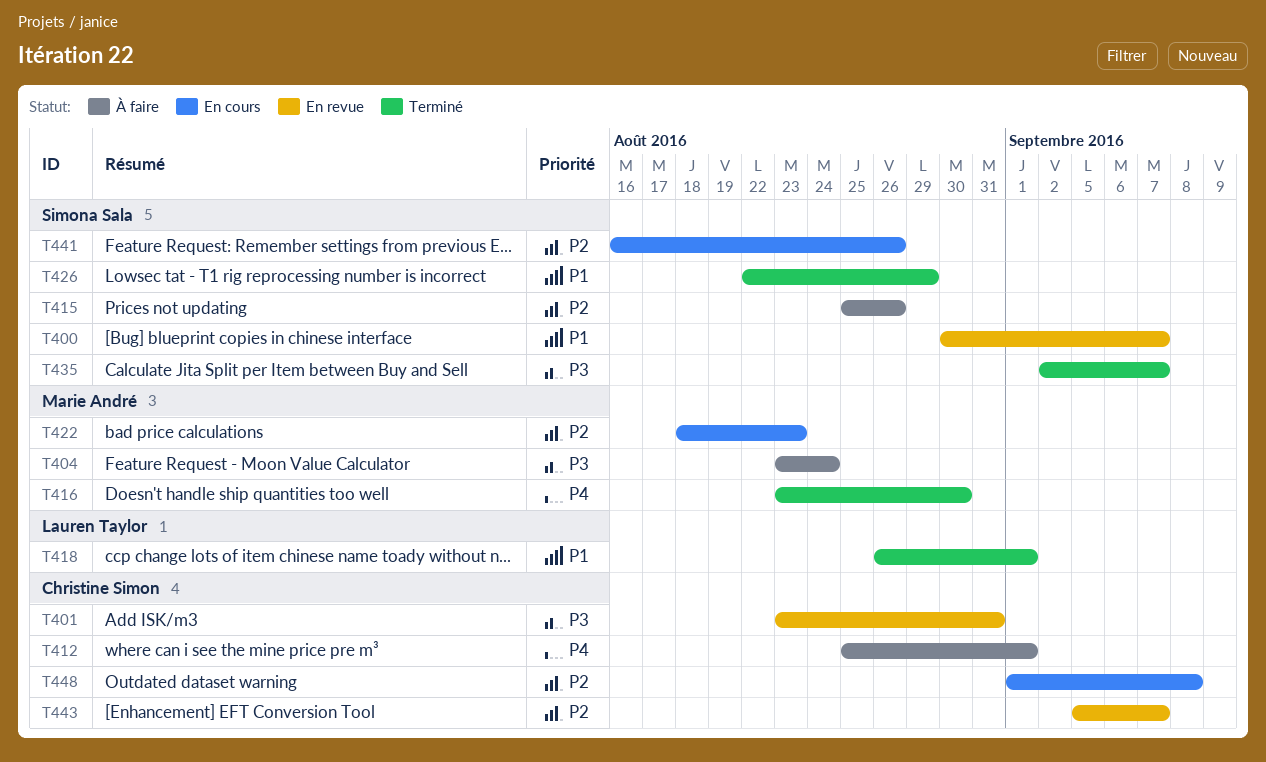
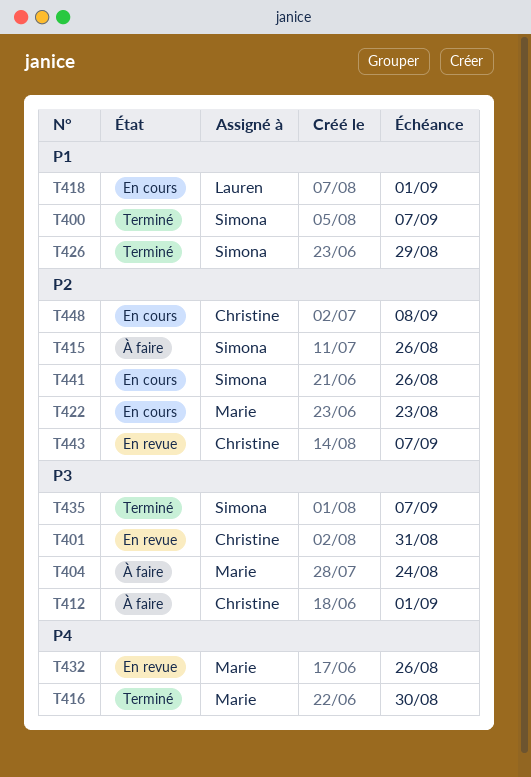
T400, status: En revue -> Terminé
T412, priority: P4 -> P3
T418, status: Terminé -> En cours
T432: none -> present

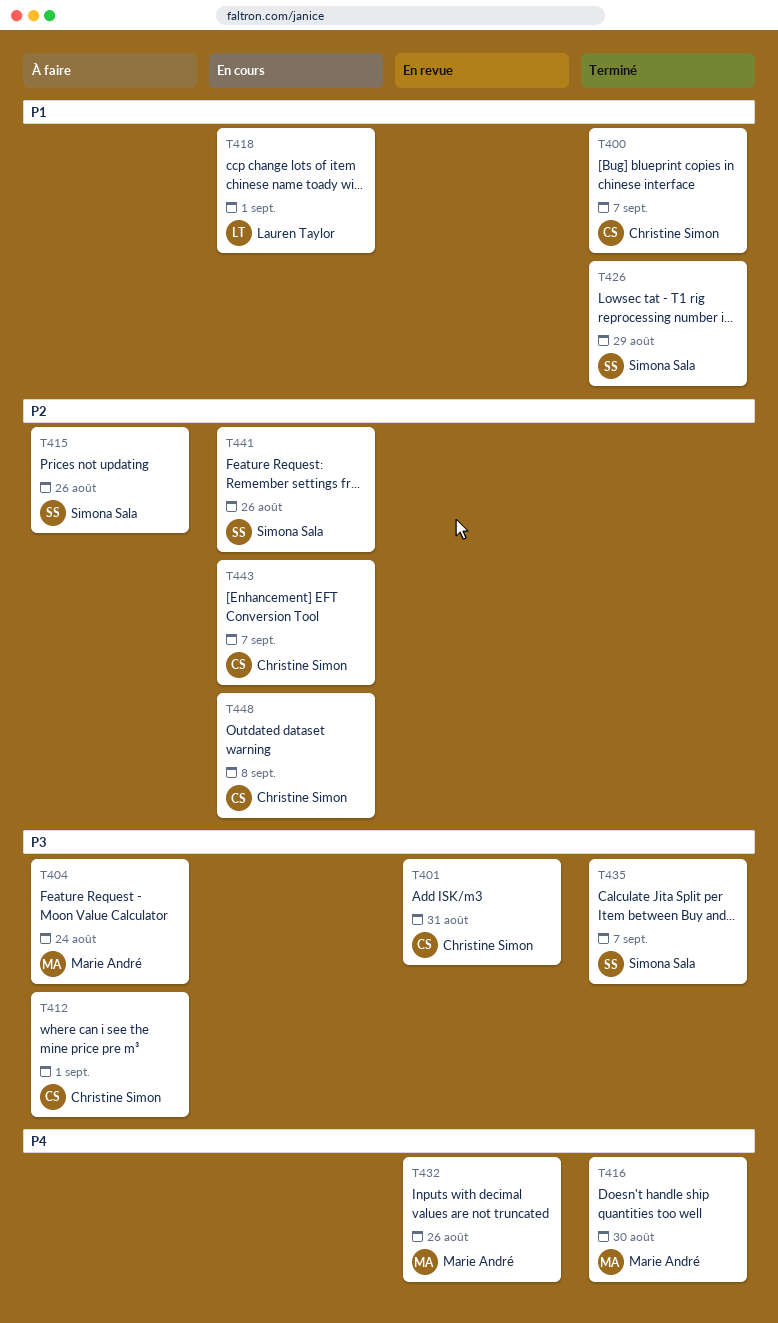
T400, owner: Simona Sala -> Christine Simon
T422: present -> none
T443, status: En revue -> En cours

